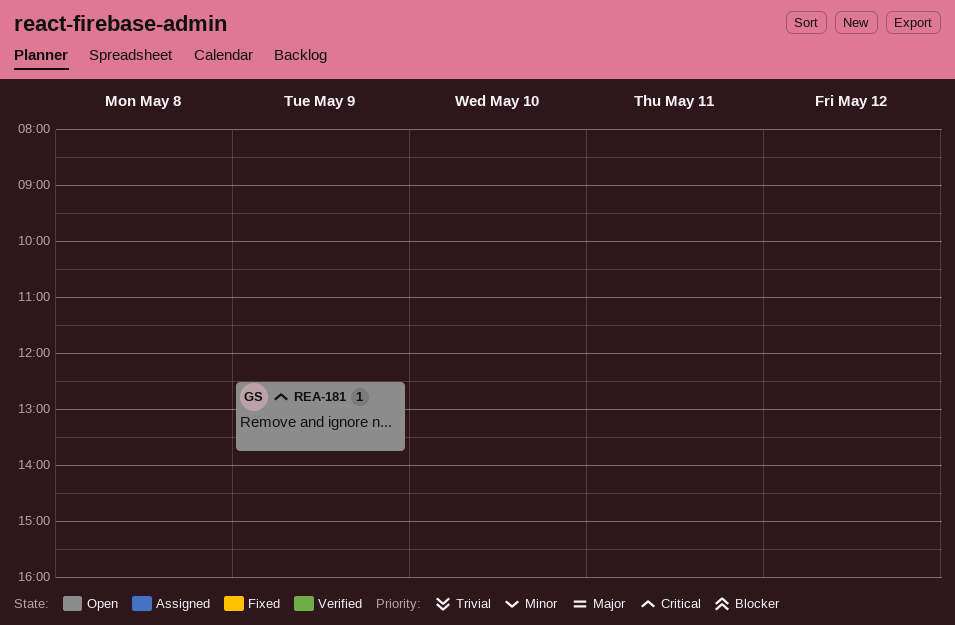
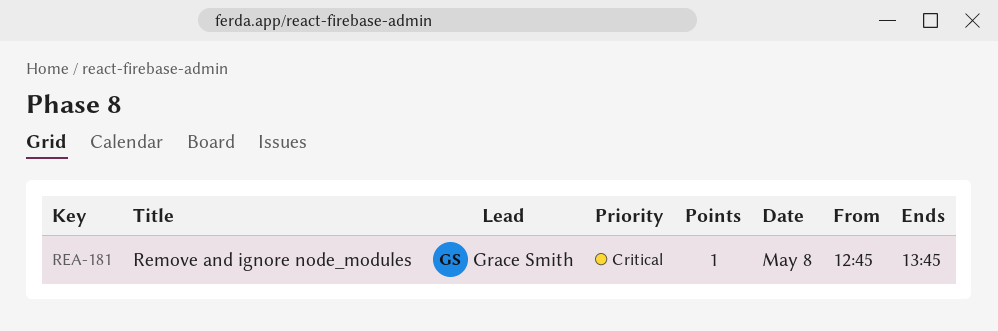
REA-181, day: May 9 -> May 8
REA-181, begins: 12:30 -> 12:45

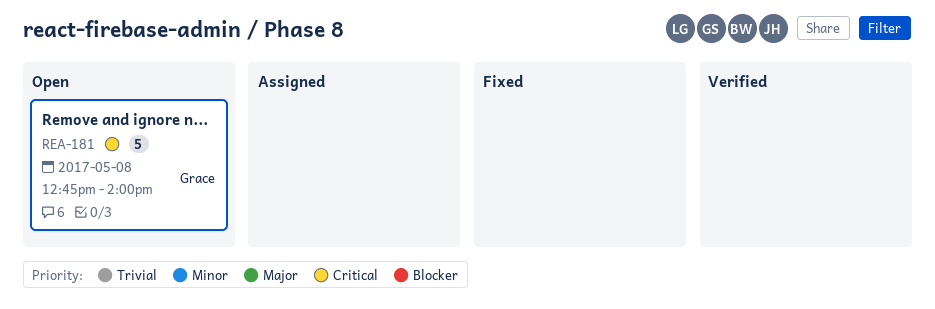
REA-181, estimate: 1 -> 5
REA-181, ends: 13:45 -> 14:00

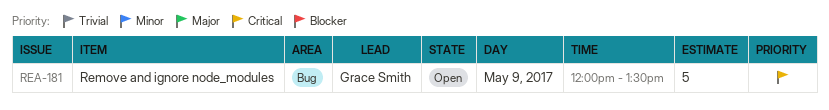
REA-181, day: May 8 -> May 9
REA-181, begins: 12:45 -> 12:00
REA-181, ends: 14:00 -> 13:30

